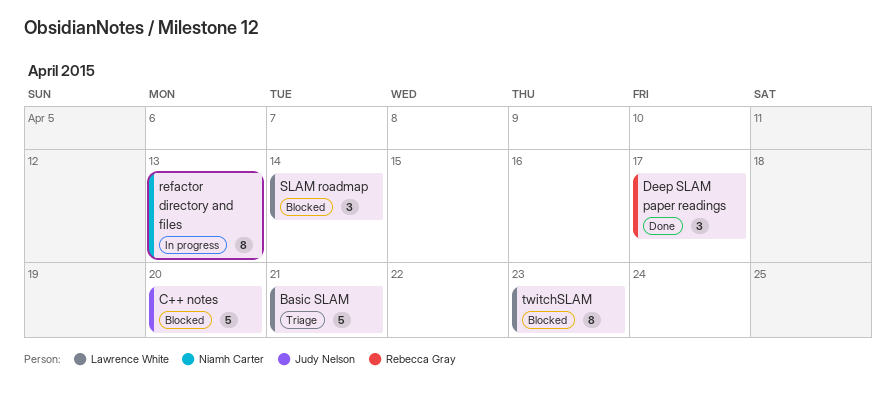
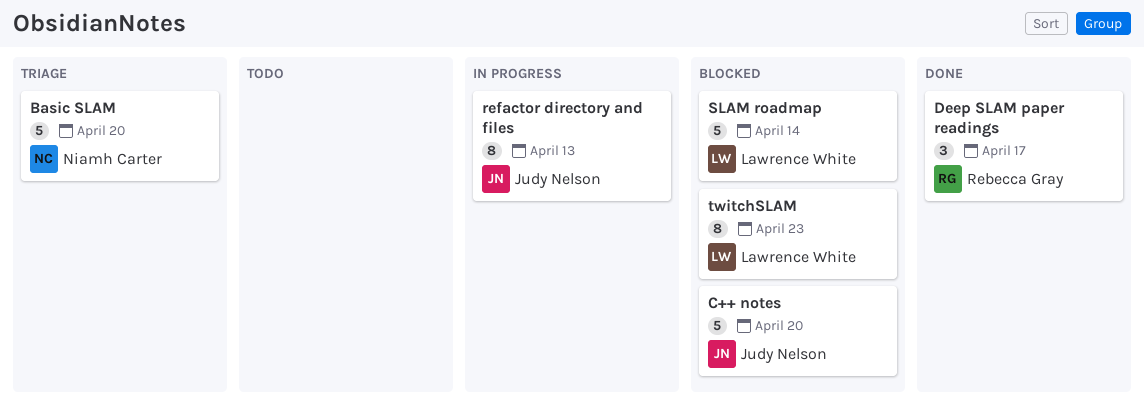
Basic SLAM, owner: Lawrence White -> Niamh Carter
Basic SLAM, due: Apr 21 -> Apr 20
refactor directory and files, owner: Niamh Carter -> Judy Nelson
SLAM roadmap, estimate: 3 -> 5

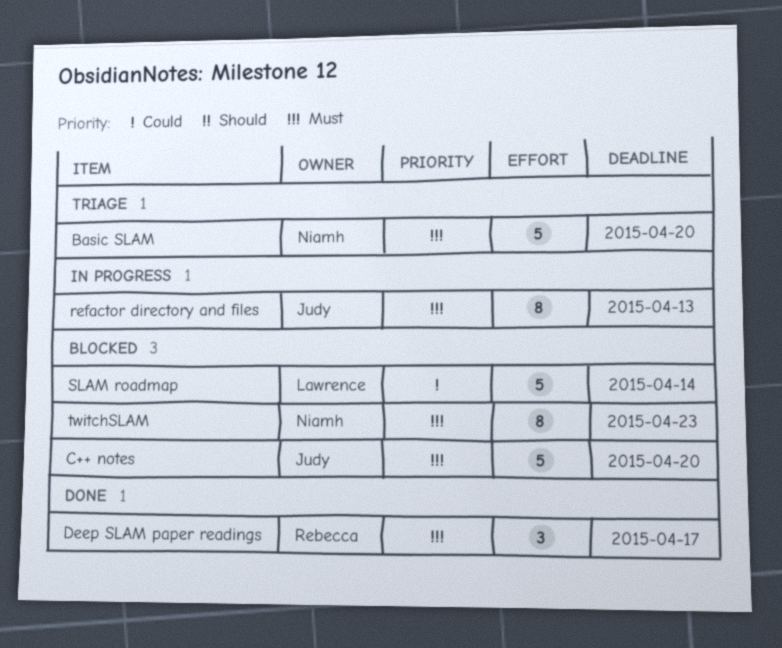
twitchSLAM, owner: Lawrence White -> Niamh Carter

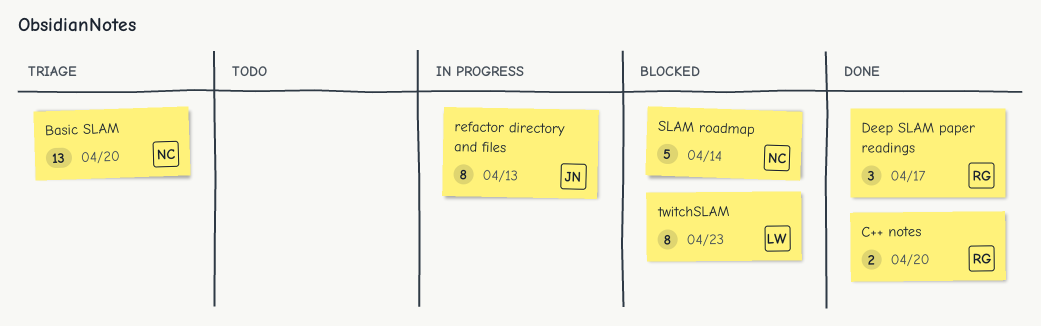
Basic SLAM, estimate: 5 -> 13
C++ notes, status: Blocked -> Done
C++ notes, owner: Judy -> Rebecca
C++ notes, estimate: 5 -> 2
SLAM roadmap, owner: Lawrence -> Niamh
twitchSLAM, owner: Niamh -> Lawrence

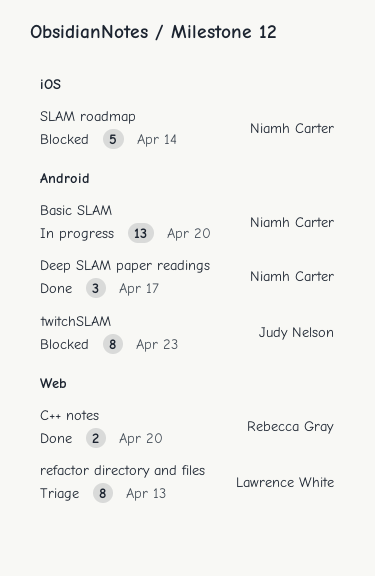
Basic SLAM, status: Triage -> In progress
Deep SLAM paper readings, owner: Rebecca Gray -> Niamh Carter
refactor directory and files, status: In progress -> Triage
refactor directory and files, owner: Judy Nelson -> Lawrence White
twitchSLAM, owner: Lawrence White -> Judy Nelson

